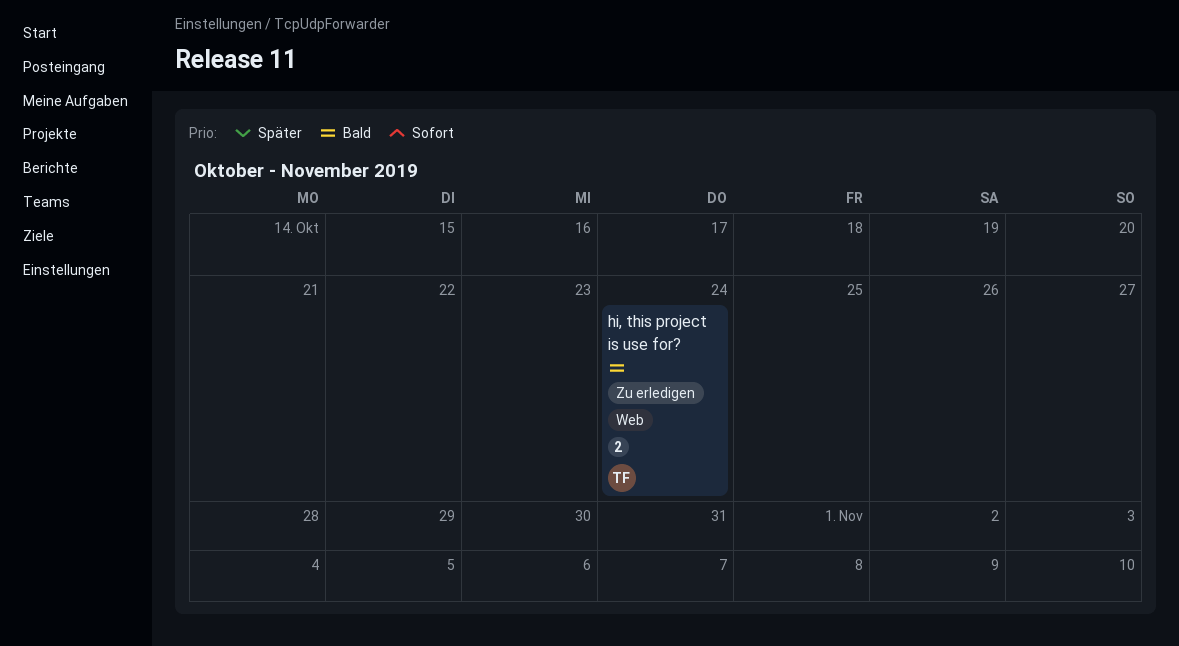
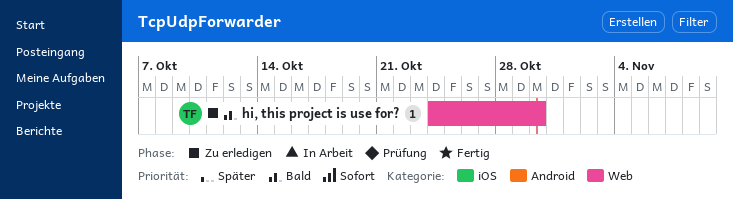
hi, this project is use for?, estimate: 2 -> 1
hi, this project is use for?, due: Oct 24 -> Oct 30

